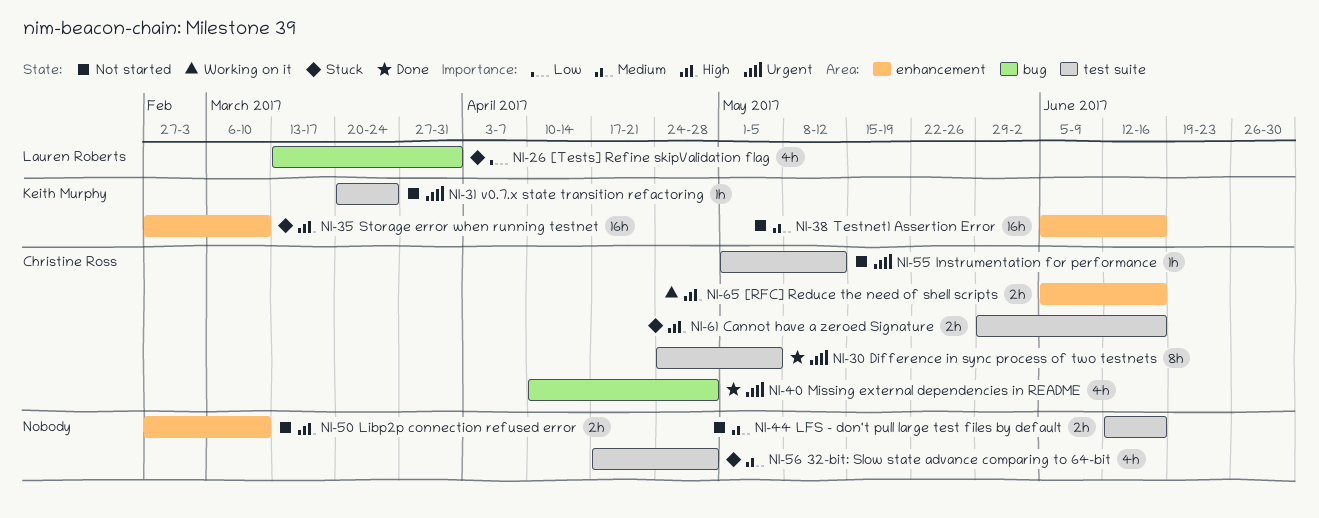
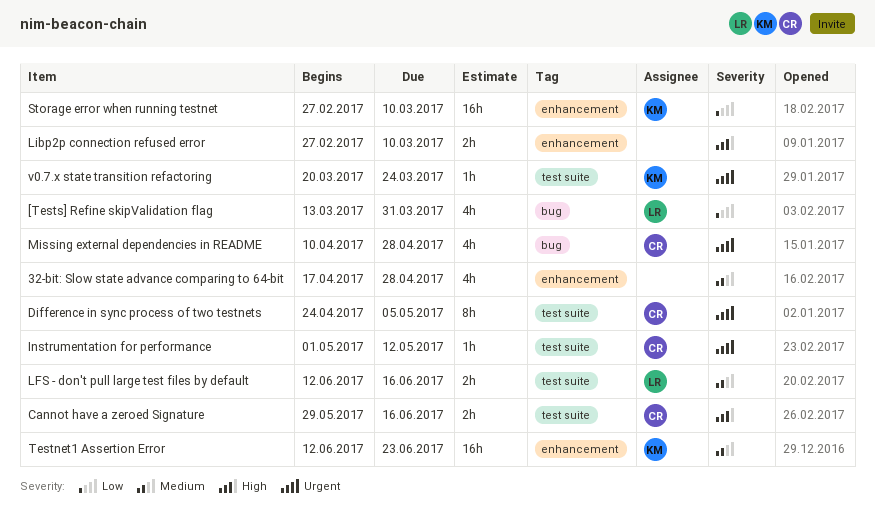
32-bit: Slow state advance comparing to 64-bit, label: test suite -> enhancement
[RFC] Reduce the need of shell scripts: present -> none
LFS - don't pull large test files by default, owner: none -> Lauren Roberts
Storage error when running testnet, priority: High -> Low
Testnet1 Assertion Error, start: Jun 5 -> Jun 12
Testnet1 Assertion Error, due: Jun 16 -> Jun 23

